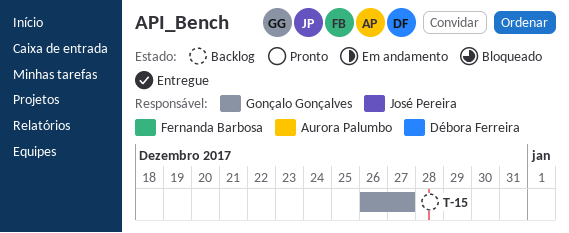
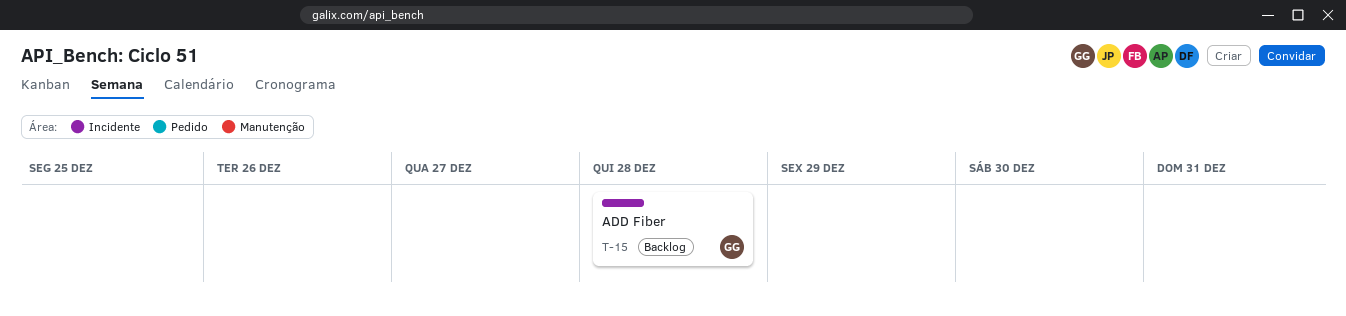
T-15, due: Dec 27 -> Dec 28

